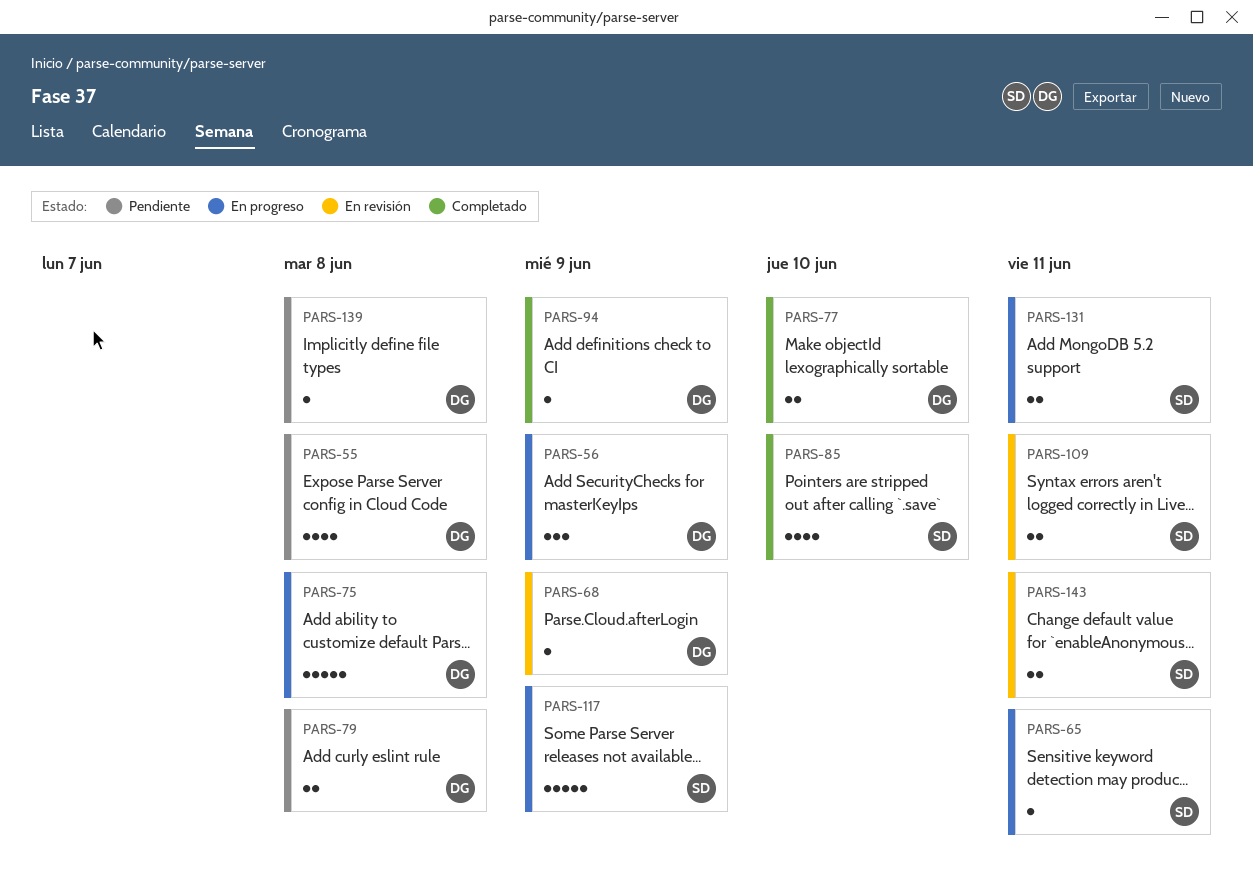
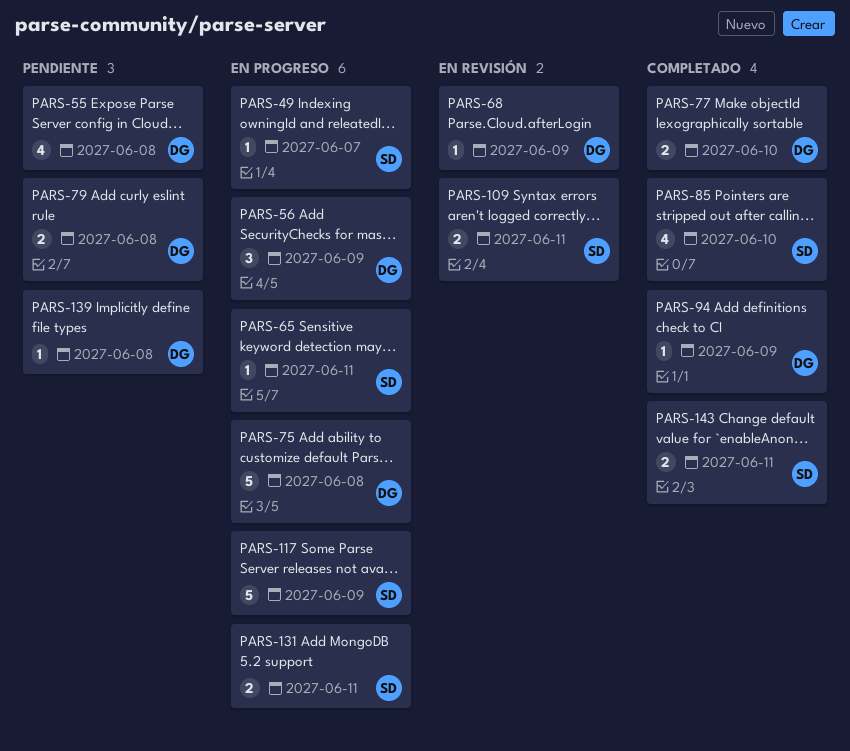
PARS-49: none -> present
PARS-143, status: En revisión -> Completado

